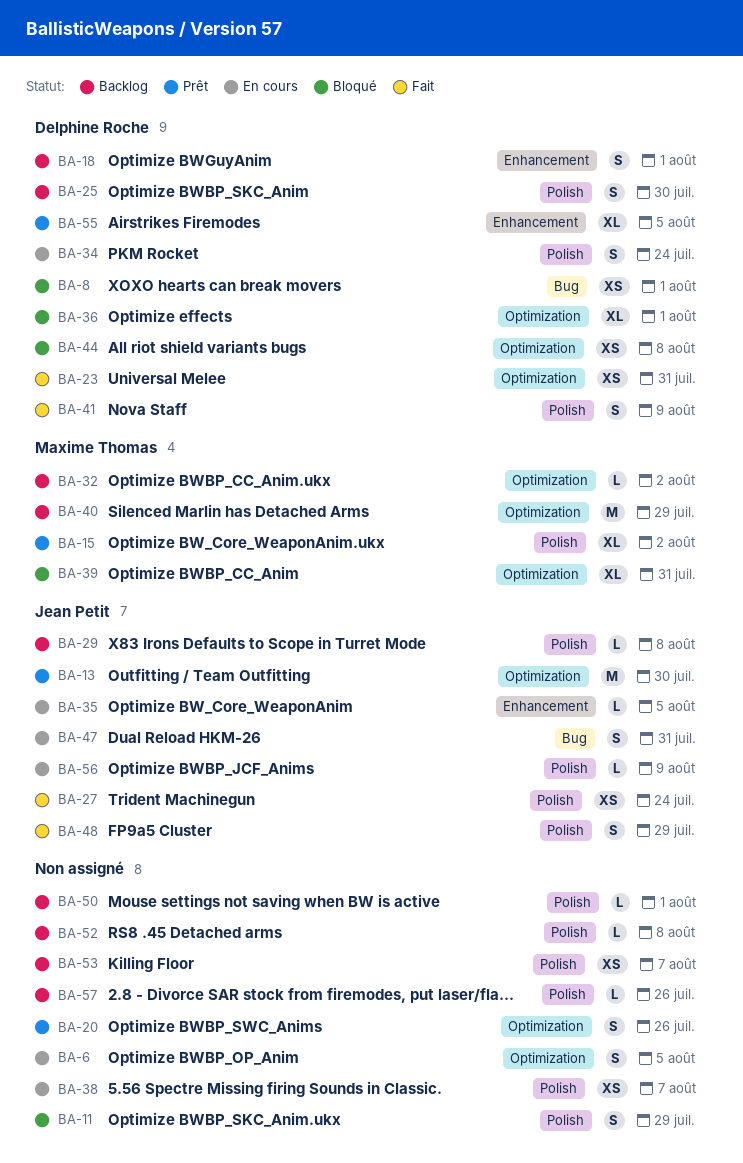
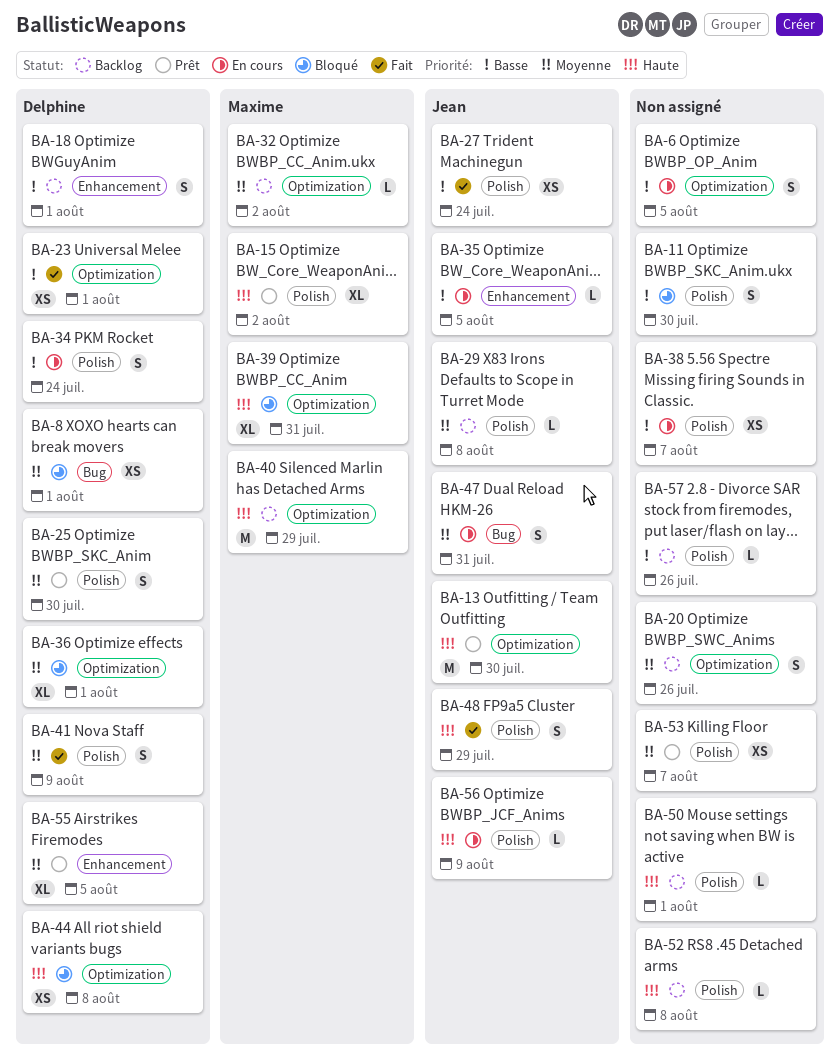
BA-11, due: Jul 29 -> Jul 30
BA-20, status: Prêt -> Backlog
BA-23, due: Jul 31 -> Aug 1
BA-25, status: Backlog -> Prêt
BA-53, status: Backlog -> Prêt

